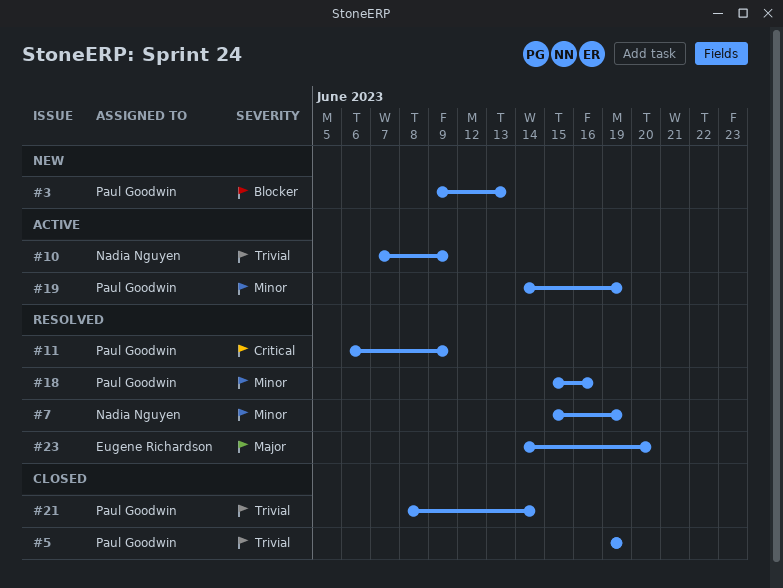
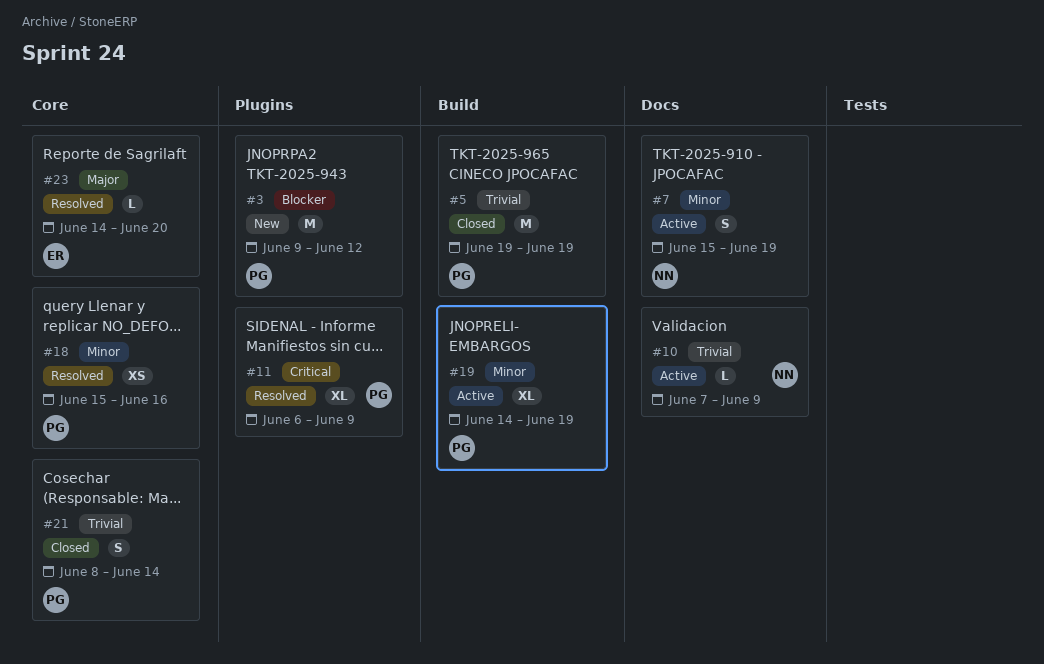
#3, due: Jun 13 -> Jun 12
#7, status: Resolved -> Active

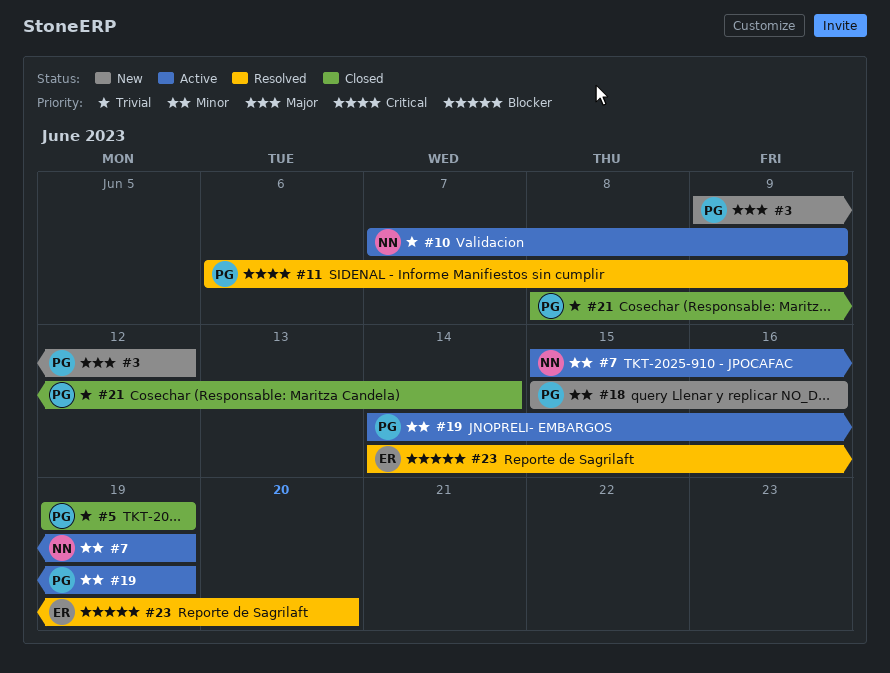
#3, priority: Blocker -> Major
#18, status: Resolved -> New
#23, priority: Major -> Blocker

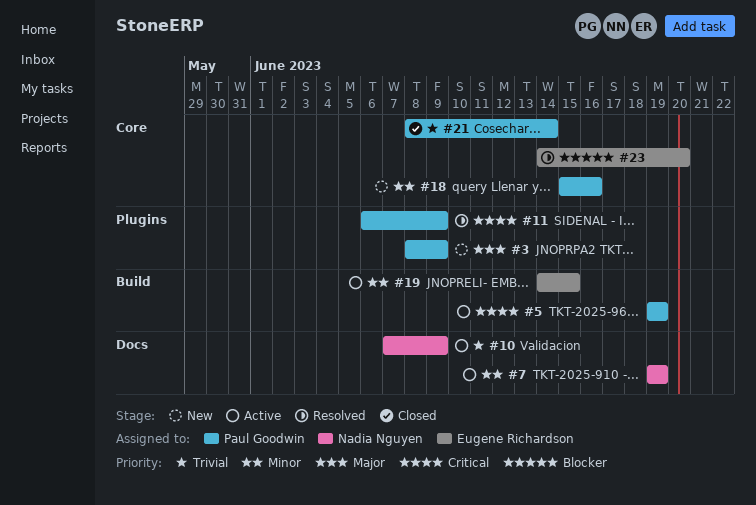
#3, start: Jun 9 -> Jun 8
#3, due: Jun 12 -> Jun 9
#5, status: Closed -> Active
#5, priority: Trivial -> Critical
#7, start: Jun 15 -> Jun 19
#19, owner: Paul Goodwin -> Eugene Richardson
#19, due: Jun 19 -> Jun 15

